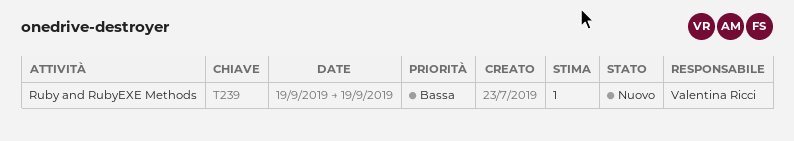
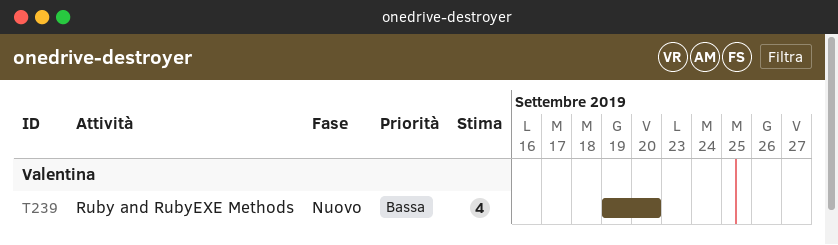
T239, estimate: 1 -> 4
T239, due: Sep 19 -> Sep 20

